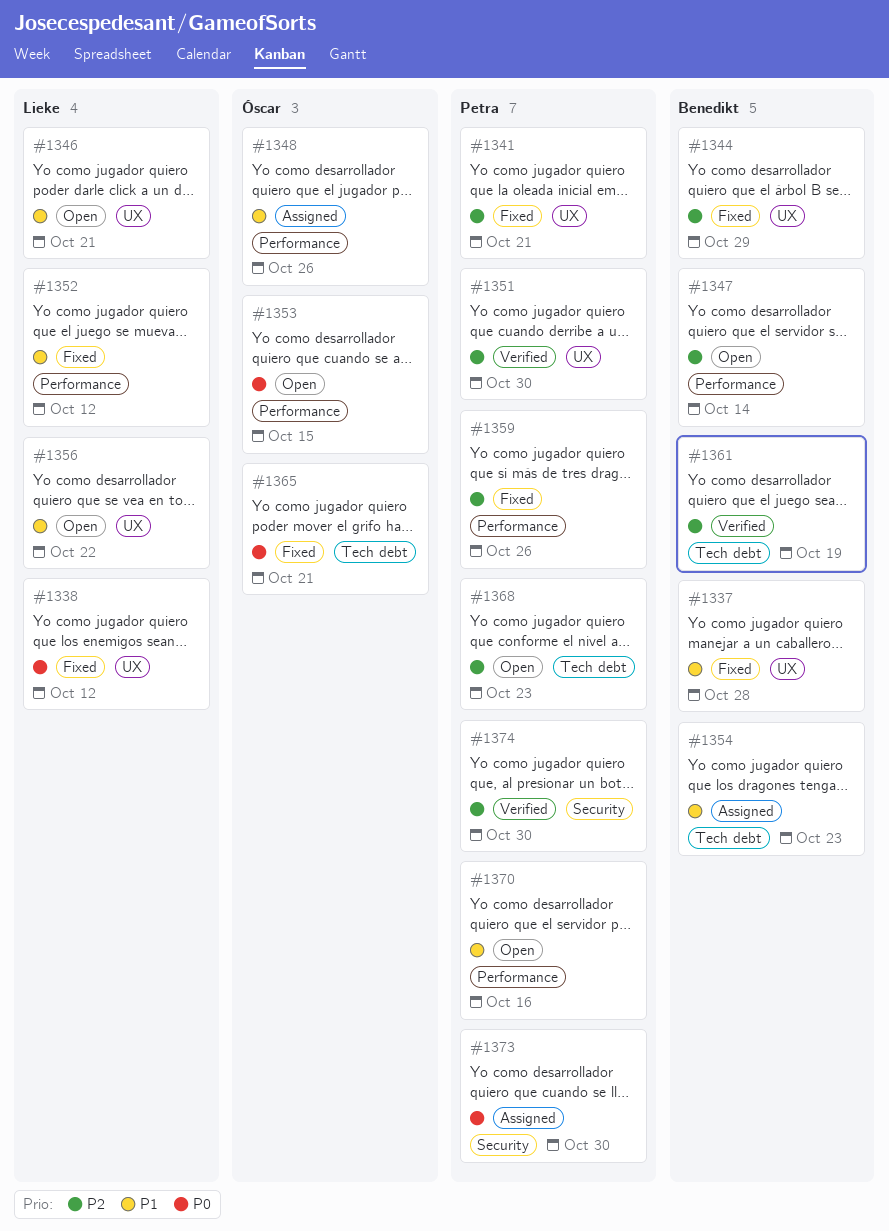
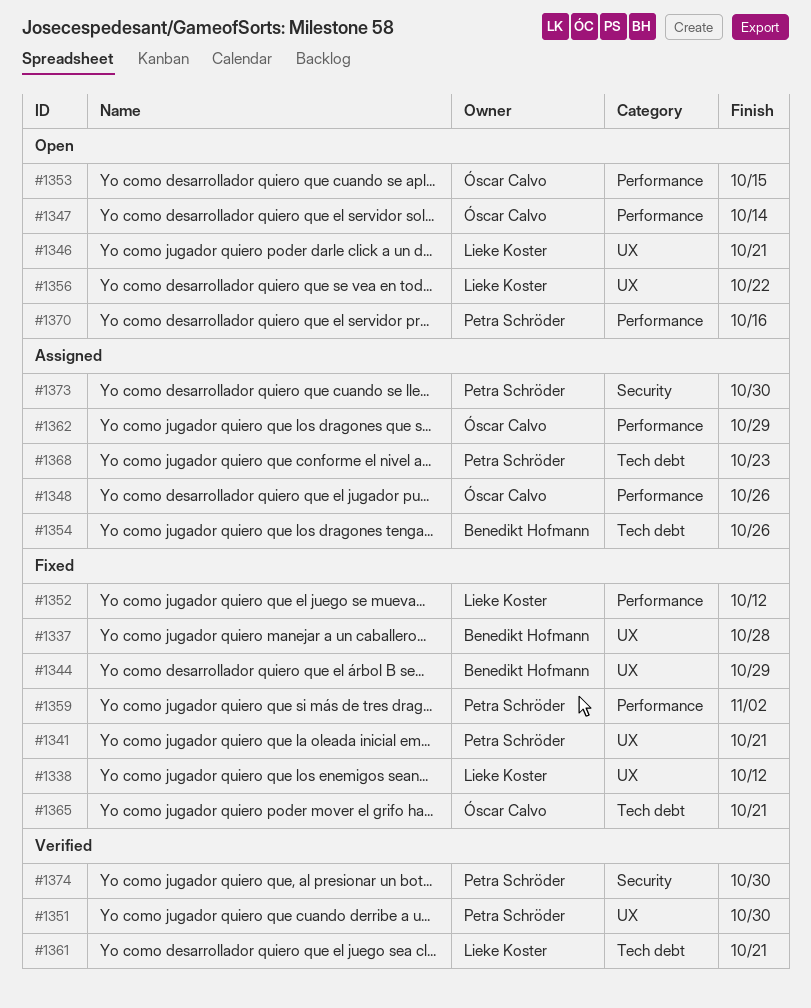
#1347, owner: Benedikt Hofmann -> Óscar Calvo
#1354, due: Oct 23 -> Oct 26
#1359, due: Oct 26 -> Nov 2
#1361, owner: Benedikt Hofmann -> Lieke Koster
#1361, due: Oct 19 -> Oct 21
#1362: none -> present
#1368, status: Open -> Assigned

